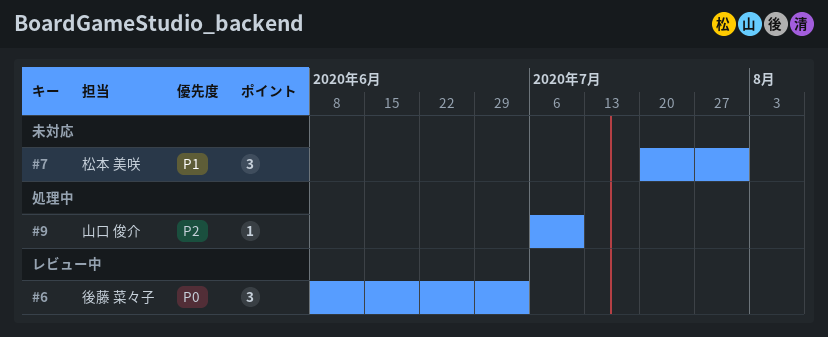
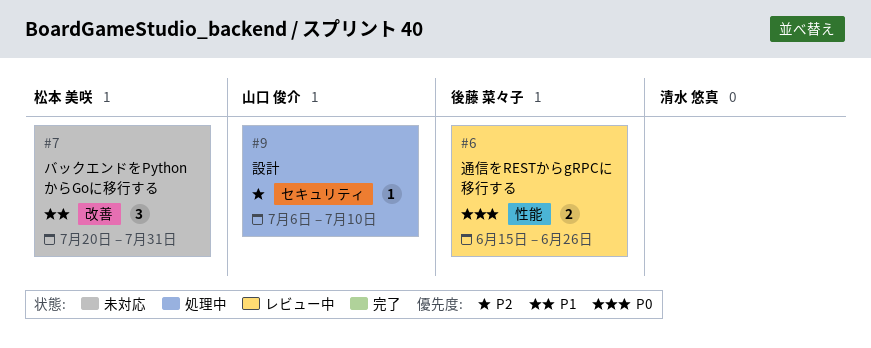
#6, estimate: 3 -> 2
#6, start: Jun 8 -> Jun 15
#6, due: Jul 3 -> Jun 26

